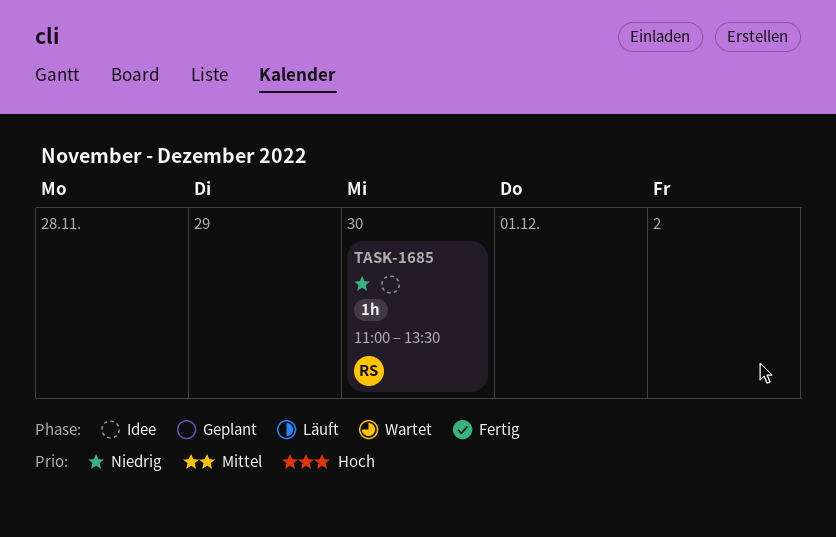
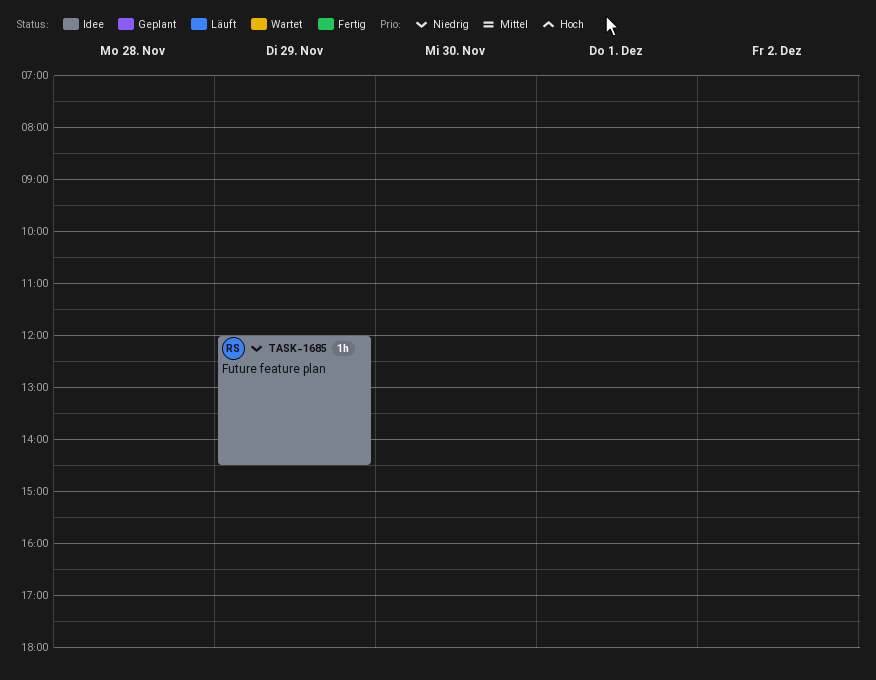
TASK-1685, day: Nov 30 -> Nov 29
TASK-1685, begins: 11:00 -> 12:00
TASK-1685, ends: 13:30 -> 14:30

